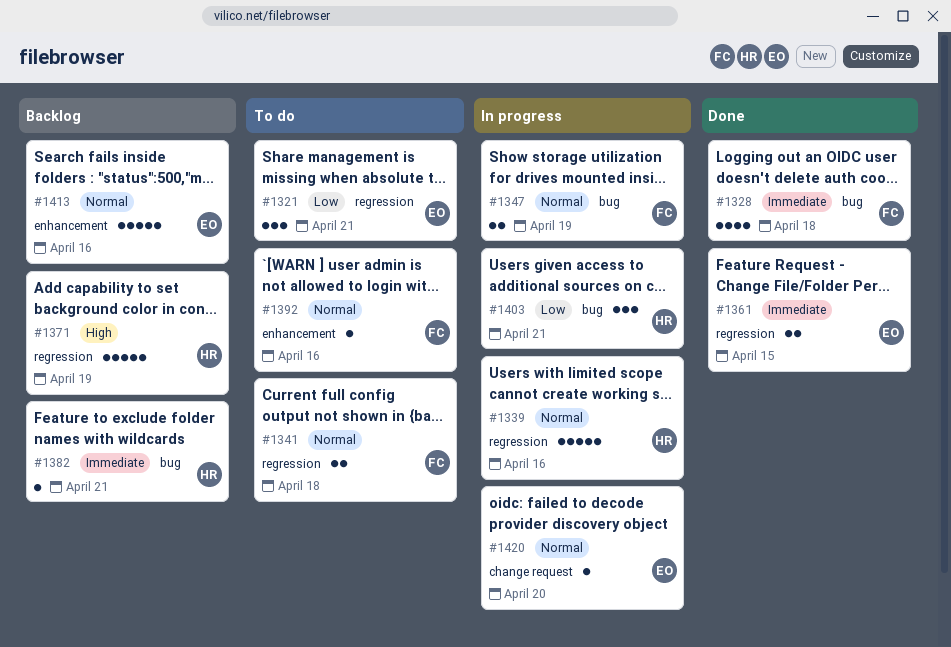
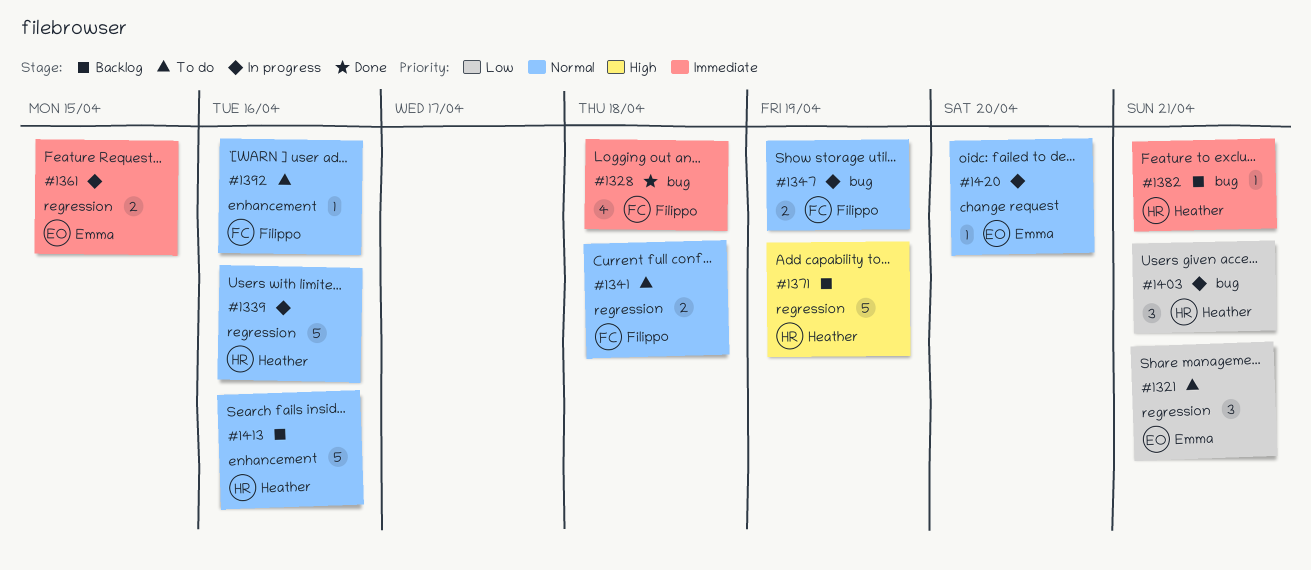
#1361, status: Done -> In progress
#1413, owner: Emma -> Heather

